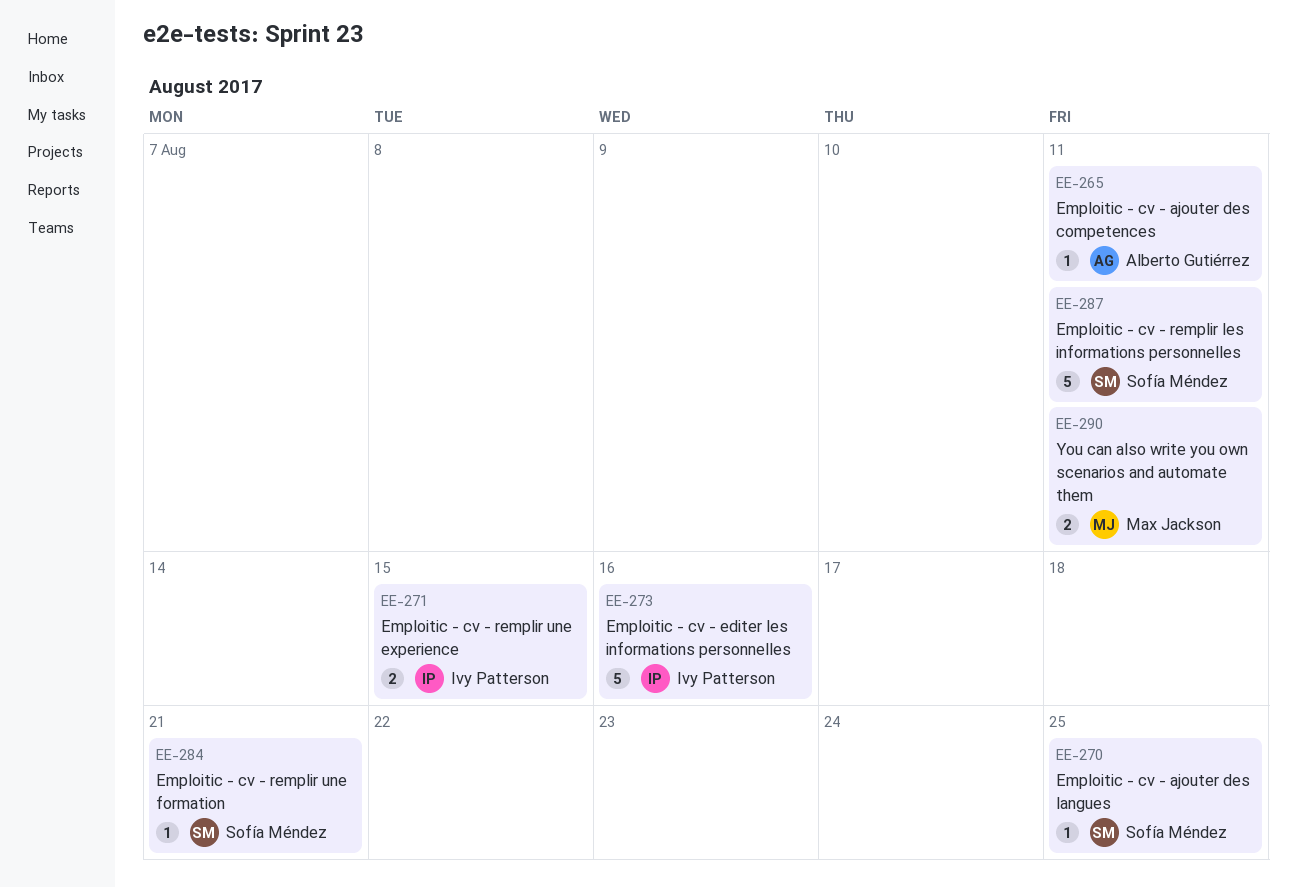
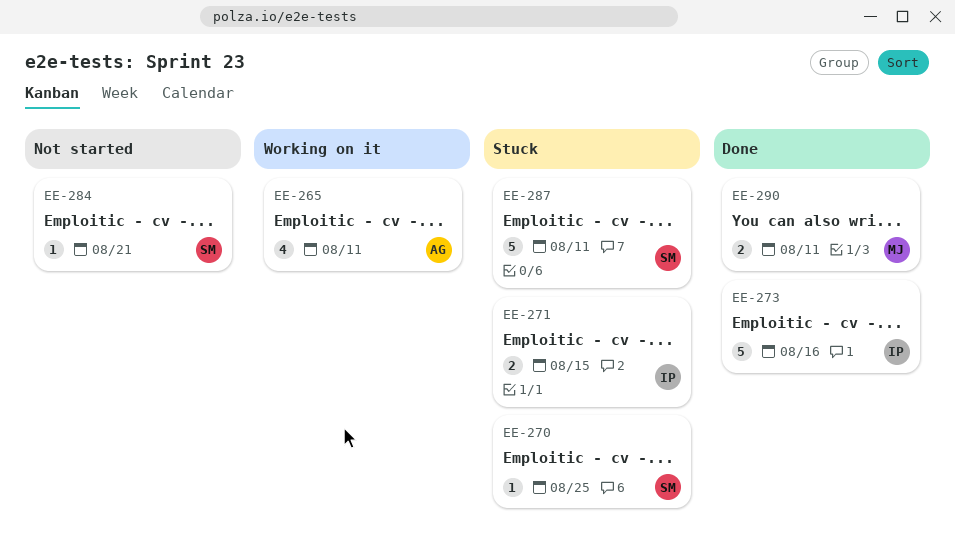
EE-265, estimate: 1 -> 4

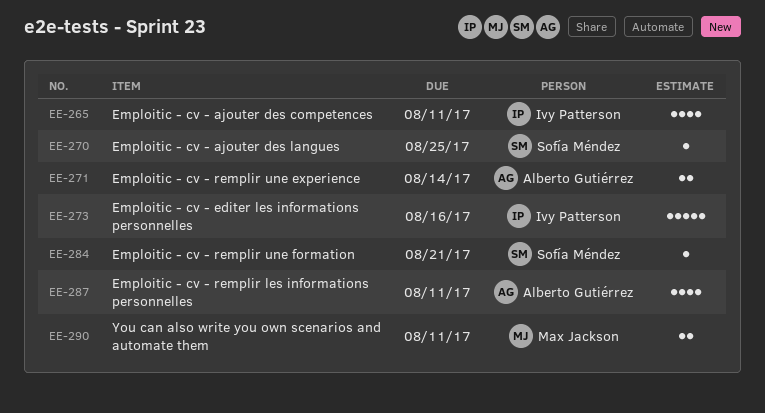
EE-265, owner: Alberto Gutiérrez -> Ivy Patterson
EE-271, owner: Ivy Patterson -> Alberto Gutiérrez
EE-271, due: Aug 15 -> Aug 14
EE-287, owner: Sofía Méndez -> Alberto Gutiérrez
EE-287, estimate: 5 -> 4

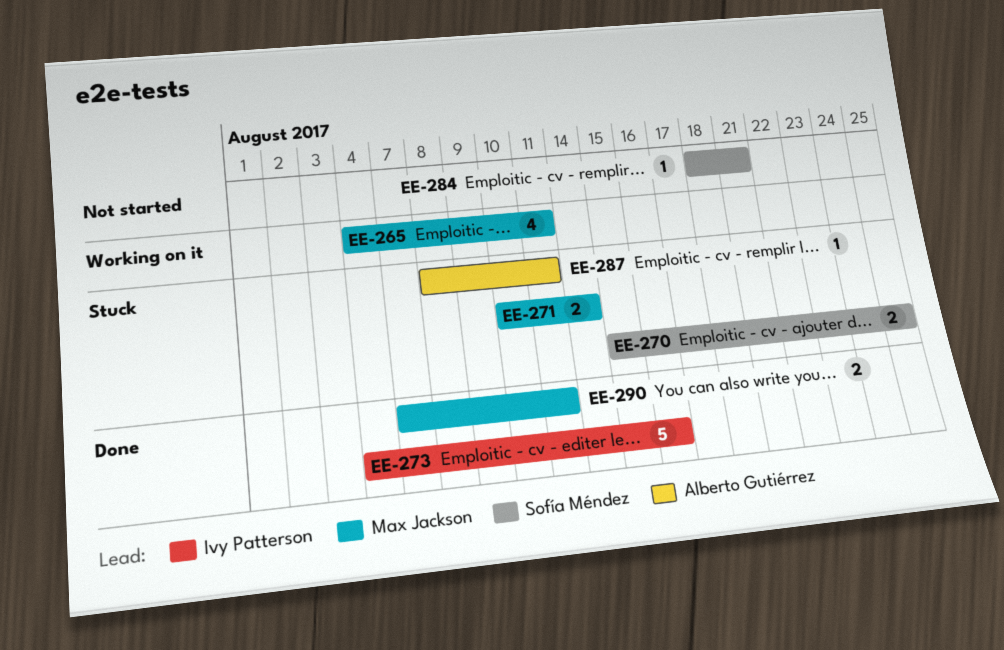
EE-265, owner: Ivy Patterson -> Max Jackson
EE-270, estimate: 1 -> 2
EE-271, owner: Alberto Gutiérrez -> Max Jackson
EE-287, estimate: 4 -> 1

